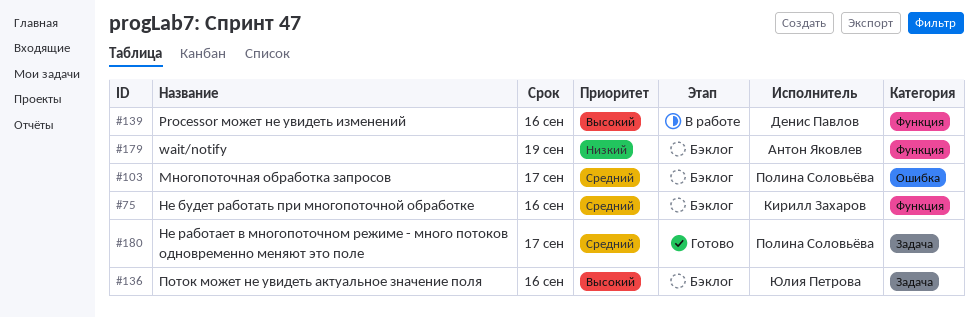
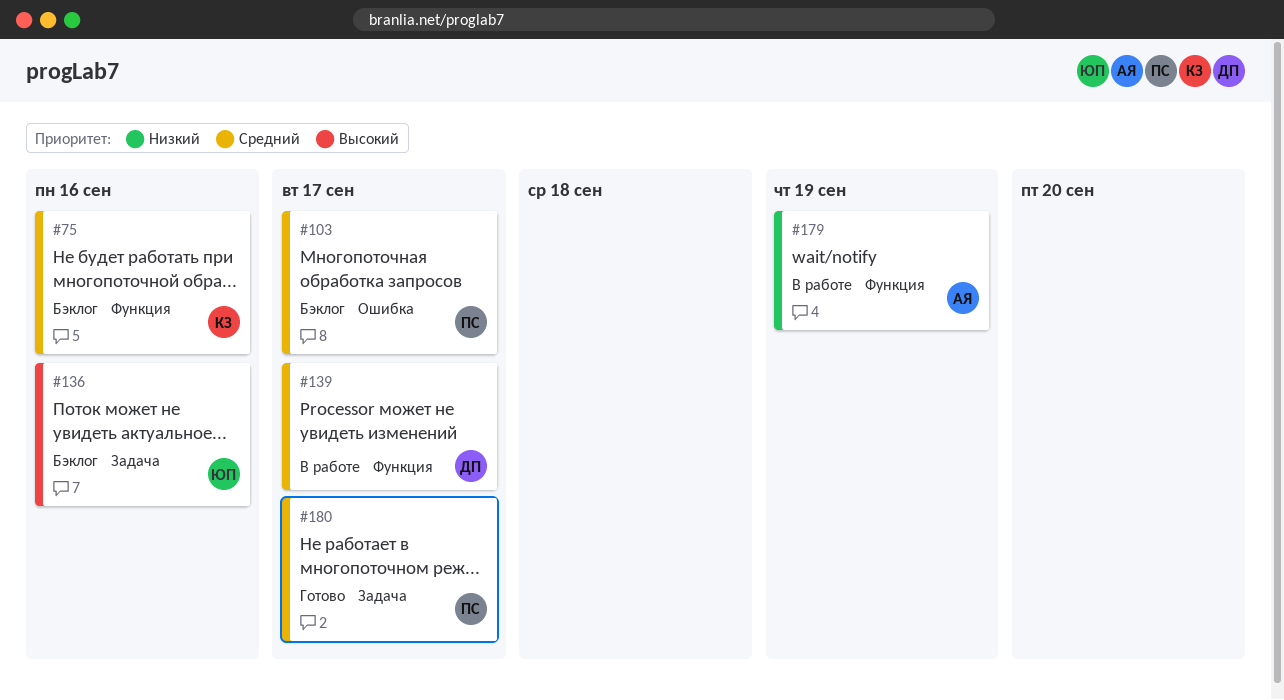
#139, priority: Высокий -> Средний
#139, due: Sep 16 -> Sep 17
#179, status: Бэклог -> В работе

